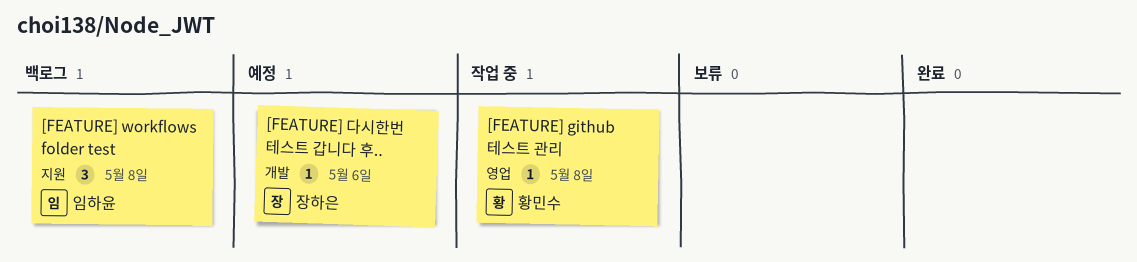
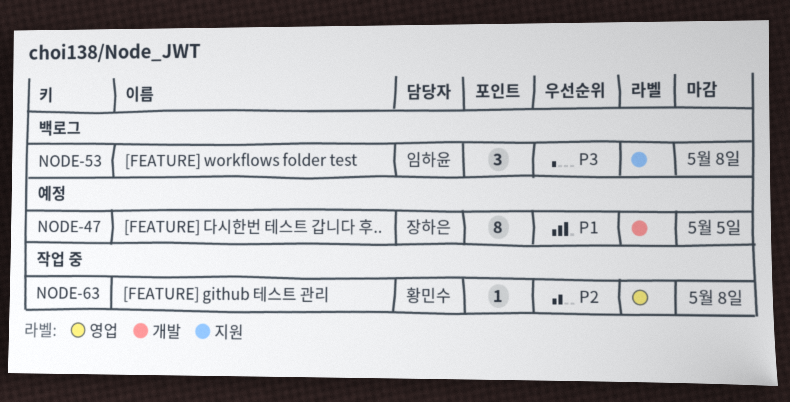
[FEATURE] 다시한번 테스트 갑니다 후.., estimate: 1 -> 8
[FEATURE] 다시한번 테스트 갑니다 후.., due: May 6 -> May 5

